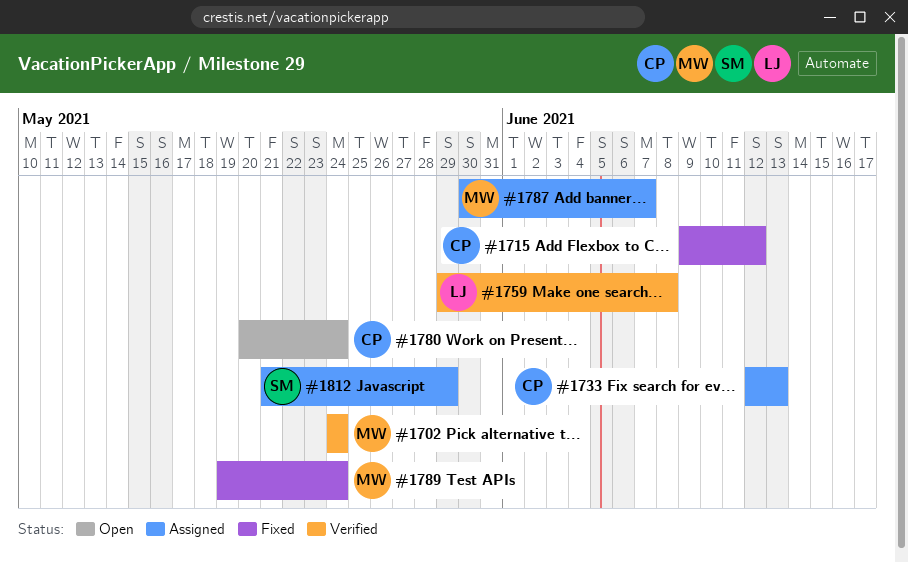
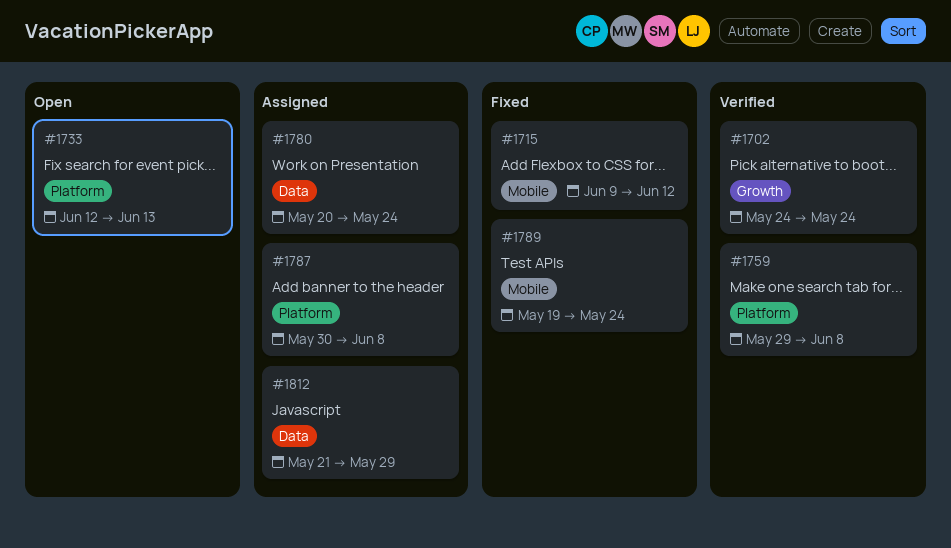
#1733, status: Assigned -> Open
#1780, status: Open -> Assigned
#1787, due: Jun 7 -> Jun 8

